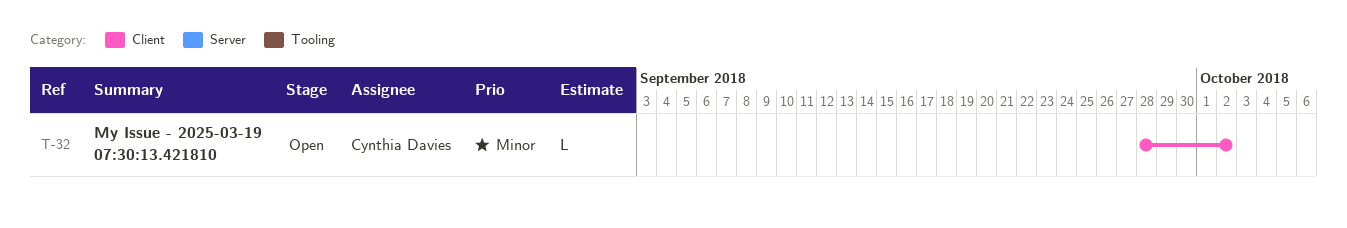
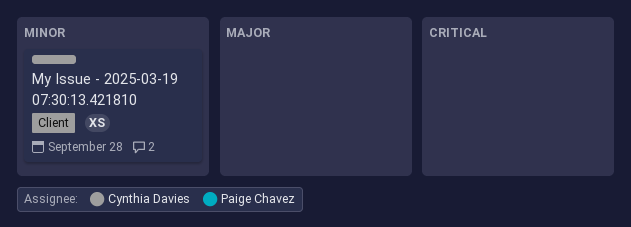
My Issue - 2025-03-19 07:30:13.421810, estimate: L -> XS
My Issue - 2025-03-19 07:30:13.421810, due: Oct 2 -> Sep 28

